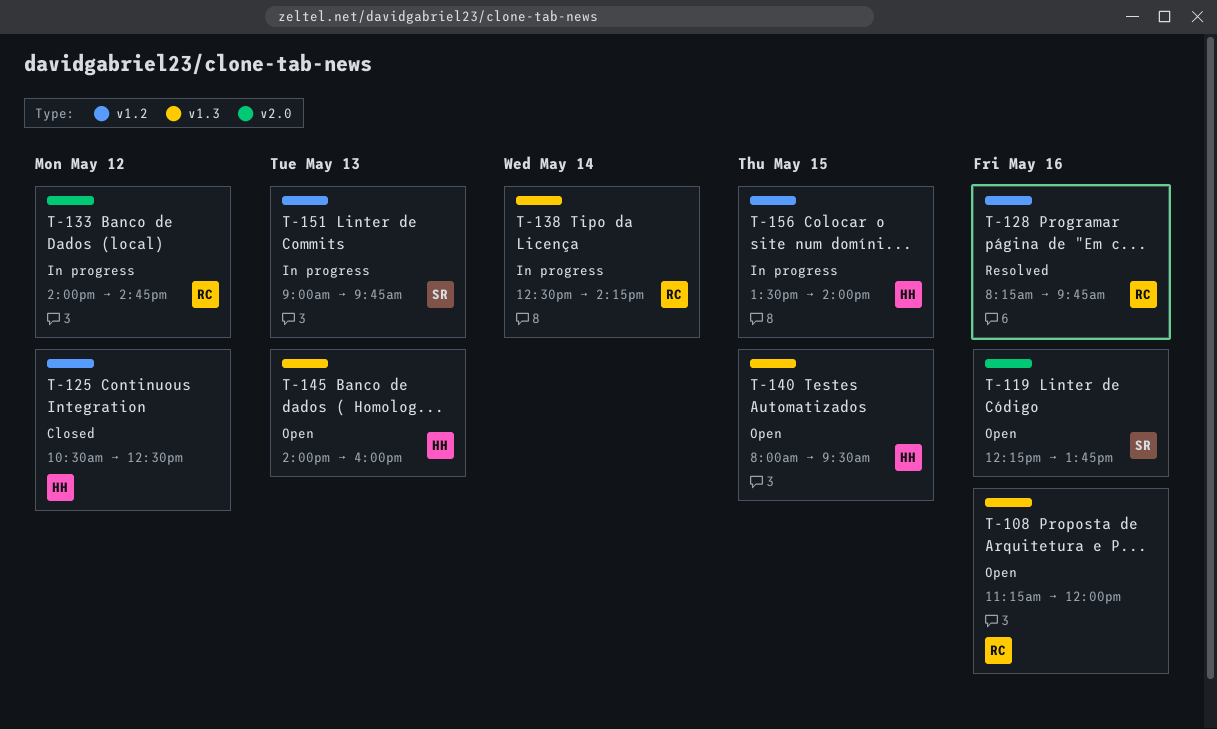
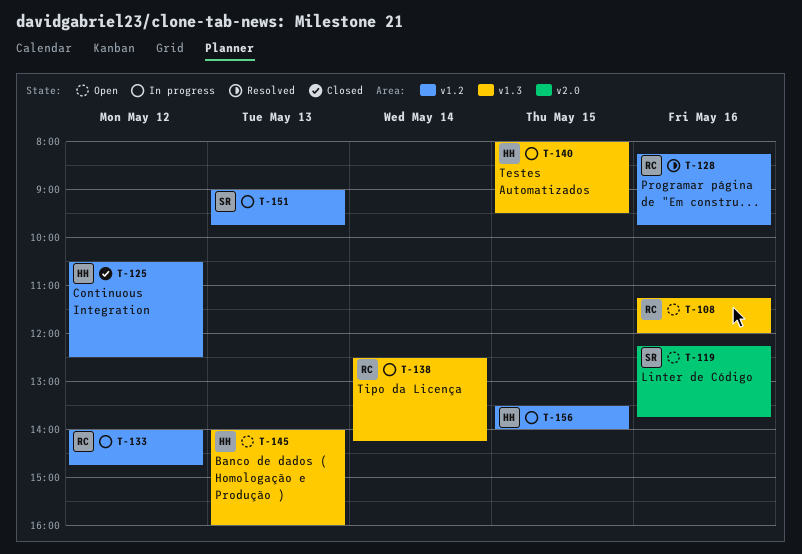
T-133, label: v2.0 -> v1.2
T-140, status: Open -> In progress

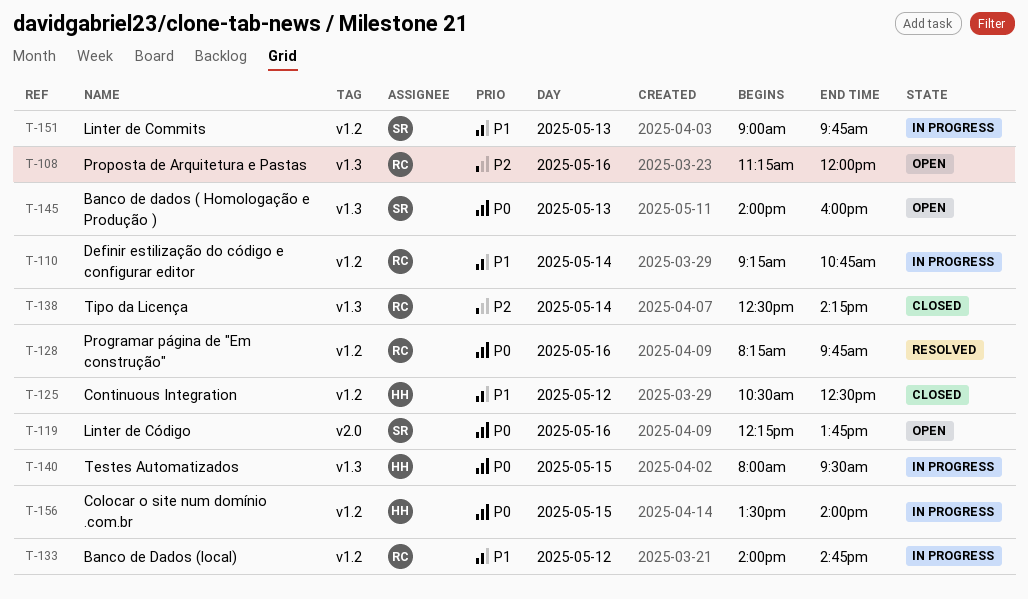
T-110: none -> present
T-138, status: In progress -> Closed
T-145, owner: HH -> SR

